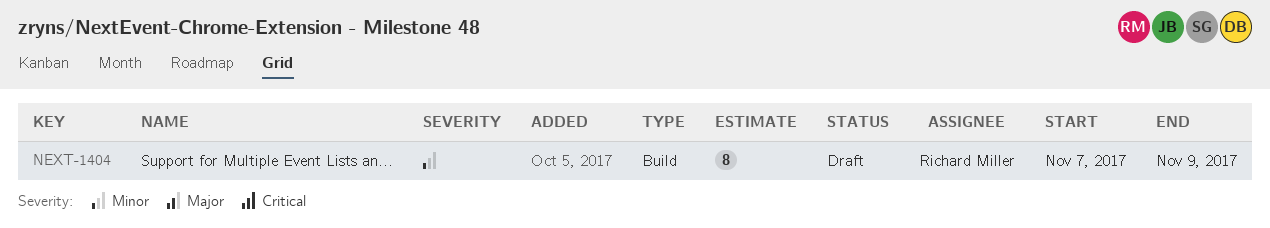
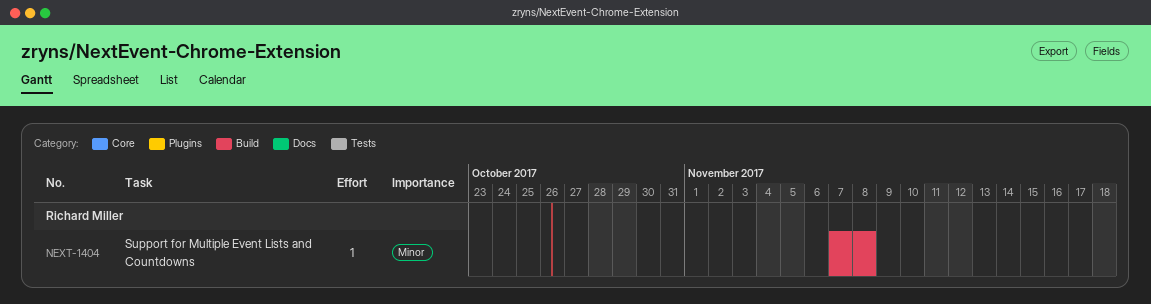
NEXT-1404, estimate: 8 -> 1
NEXT-1404, due: Nov 9 -> Nov 8

